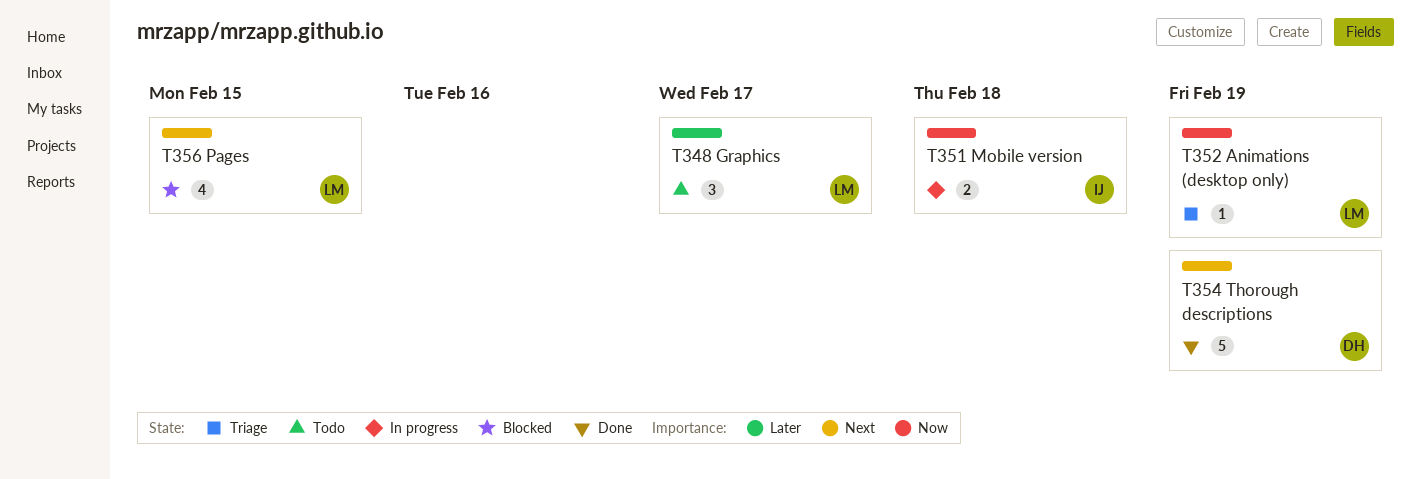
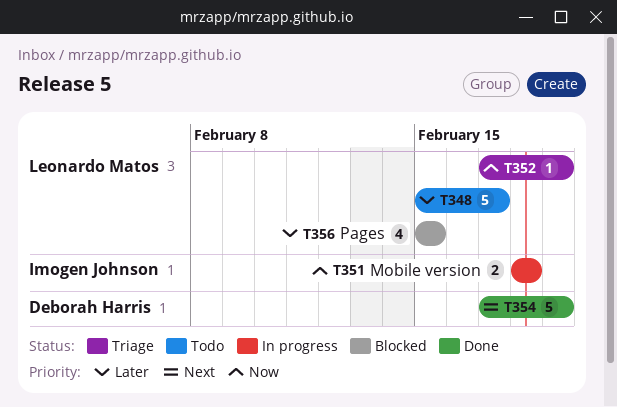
T348, estimate: 3 -> 5
T356, priority: Next -> Later

